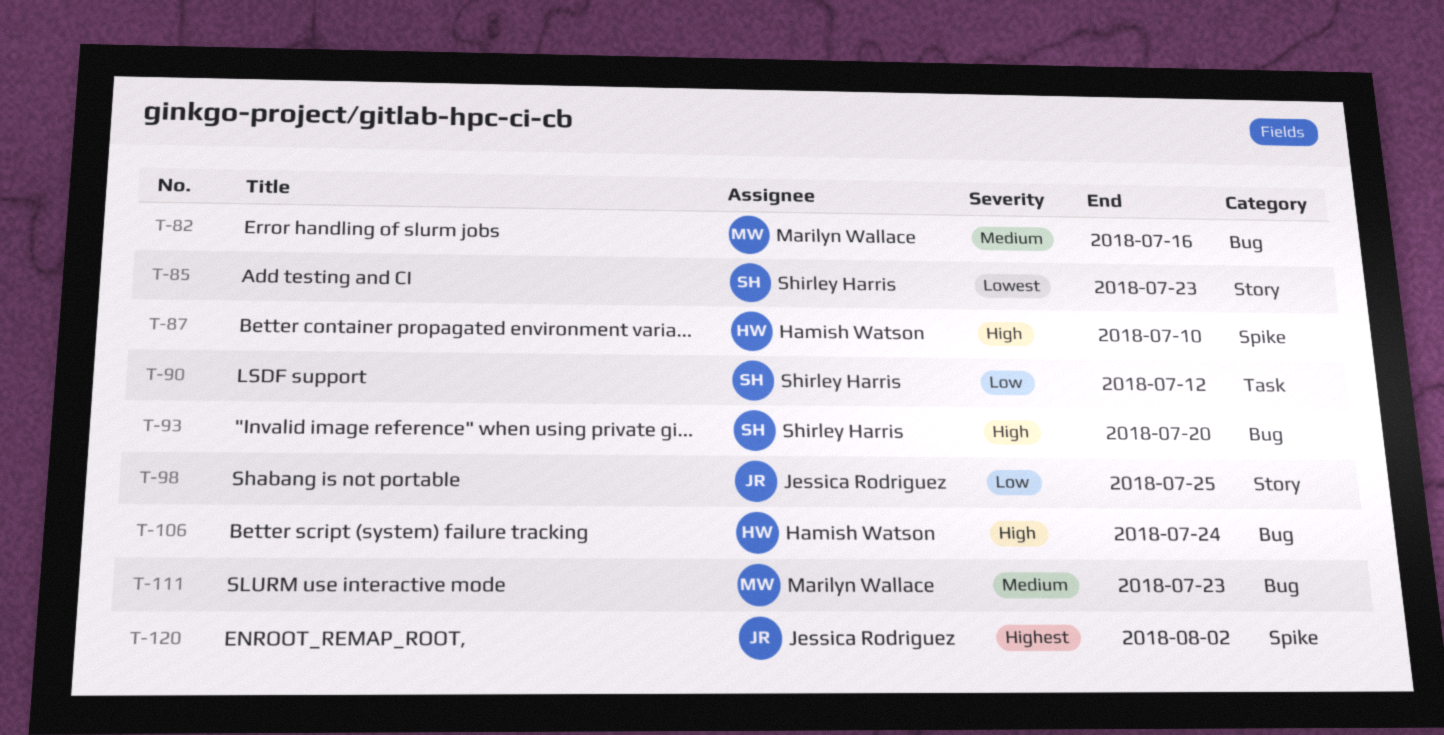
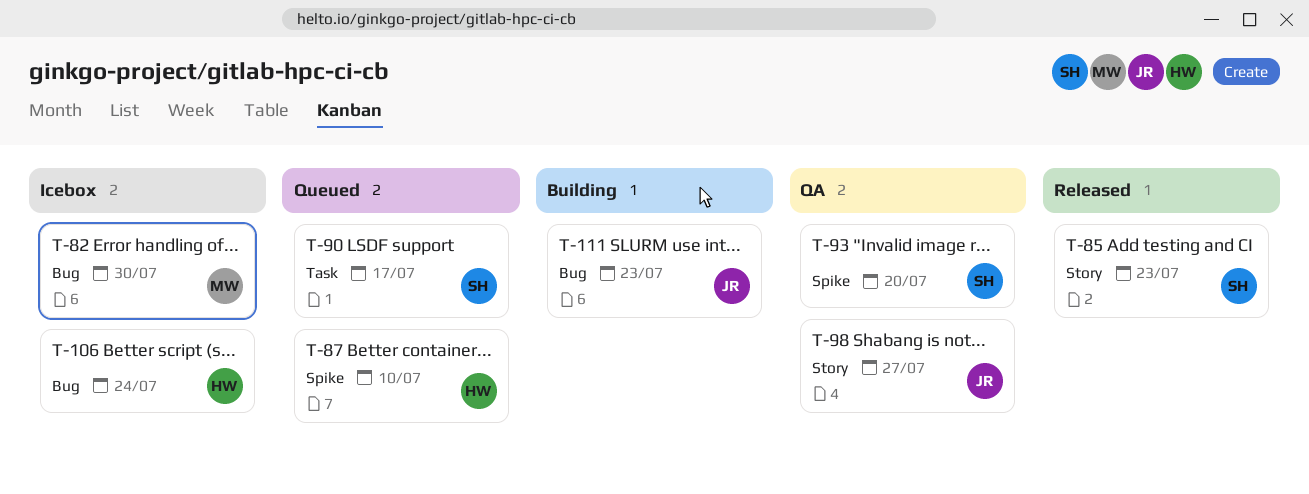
T-82, due: Jul 16 -> Jul 30
T-90, due: Jul 12 -> Jul 17
T-93, label: Bug -> Spike
T-98, due: Jul 25 -> Jul 27
T-111, owner: Marilyn Wallace -> Jessica Rodriguez
T-120: present -> none

